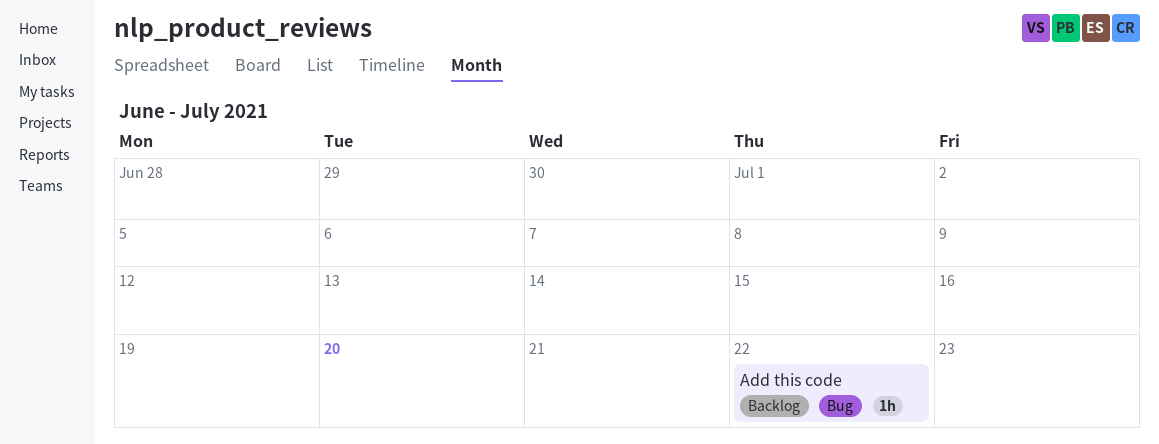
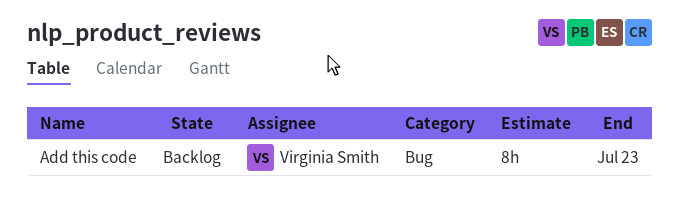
Add this code, estimate: 1h -> 8h
Add this code, due: Jul 22 -> Jul 23

